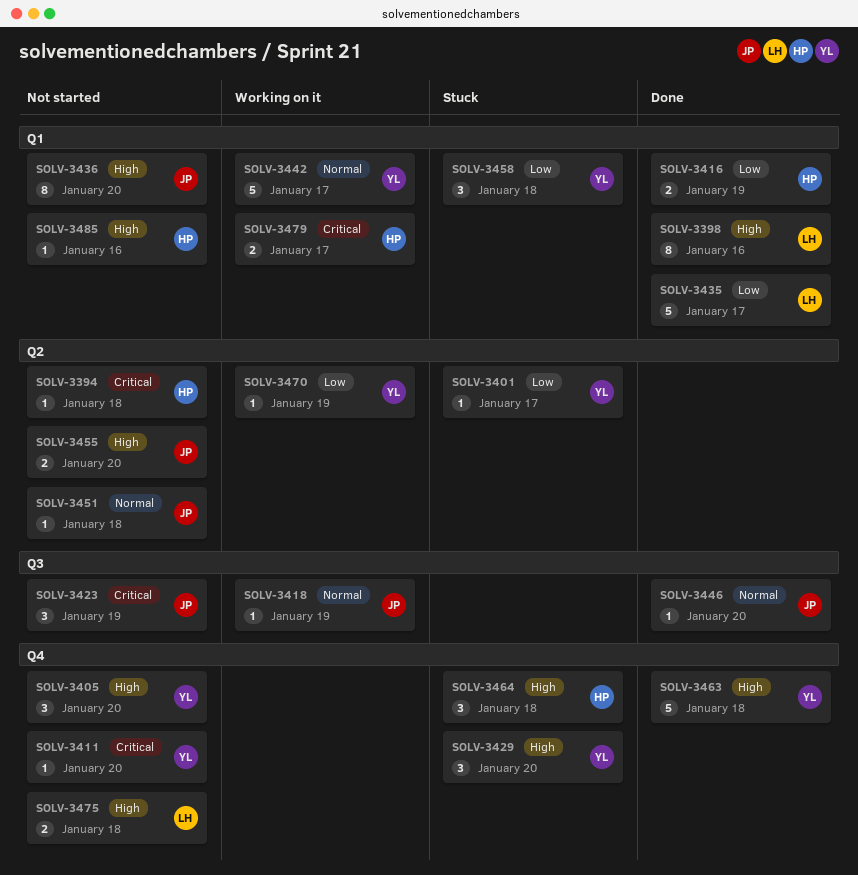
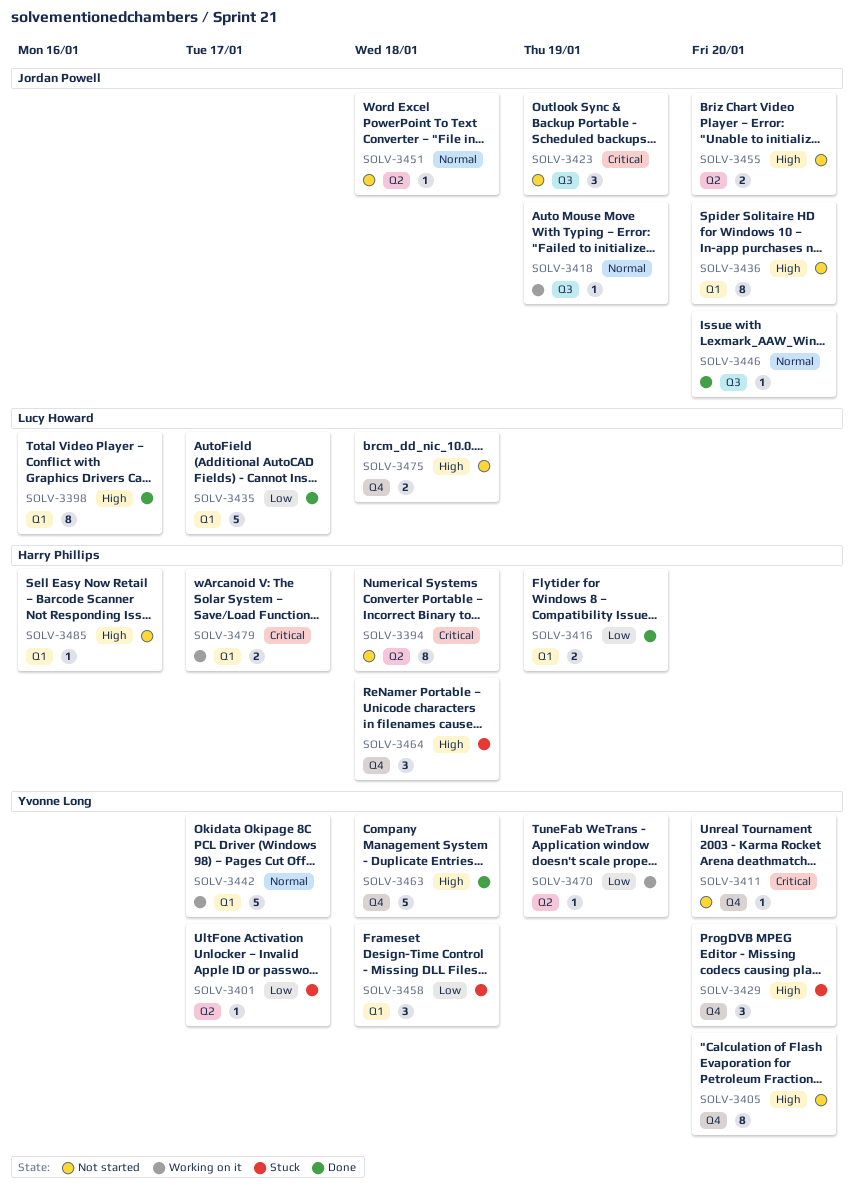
SOLV-3394, estimate: 1 -> 8
SOLV-3405, estimate: 3 -> 8

